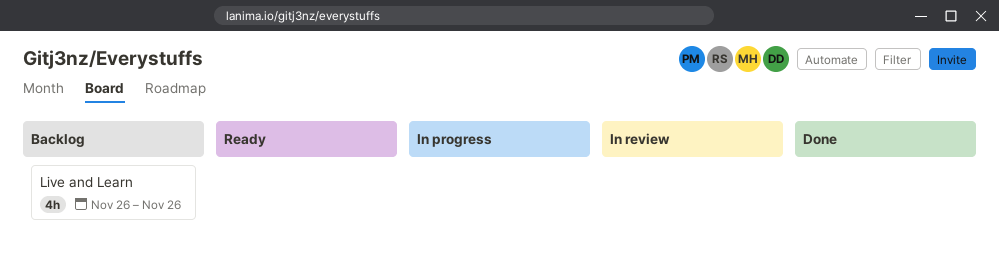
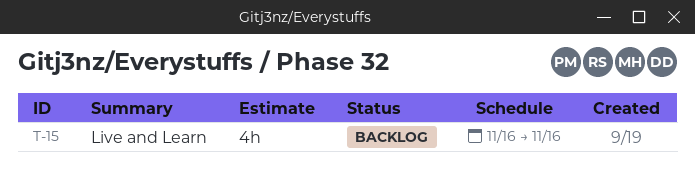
Live and Learn, start: Nov 26 -> Nov 16
Live and Learn, due: Nov 26 -> Nov 16

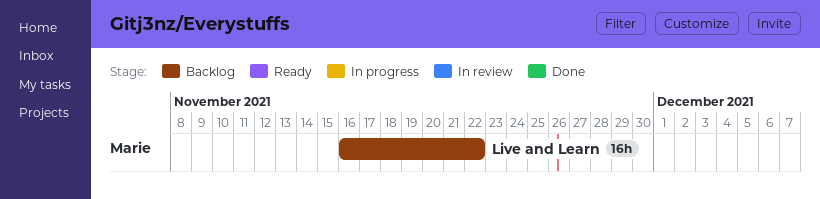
Live and Learn, estimate: 4h -> 16h
Live and Learn, due: Nov 16 -> Nov 22

